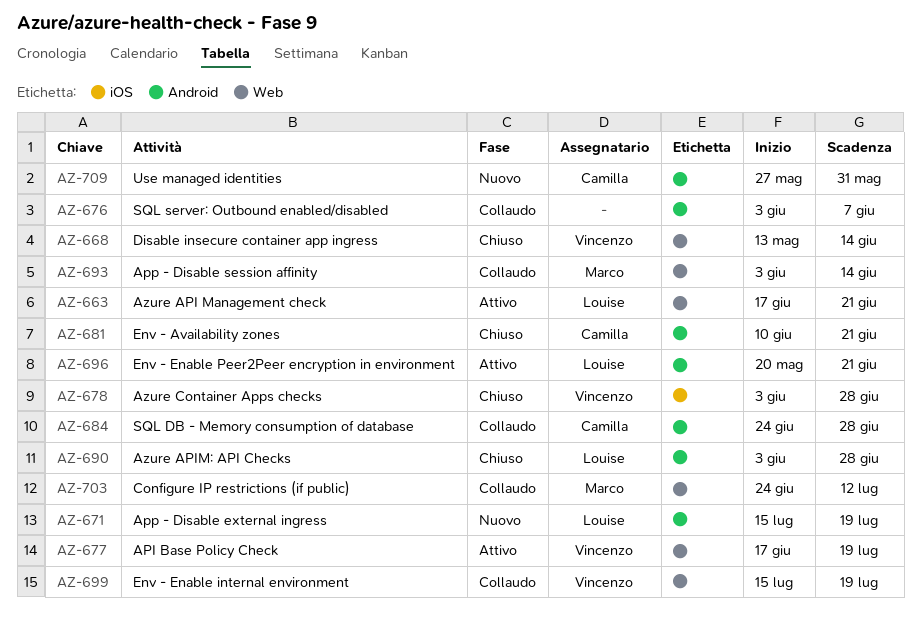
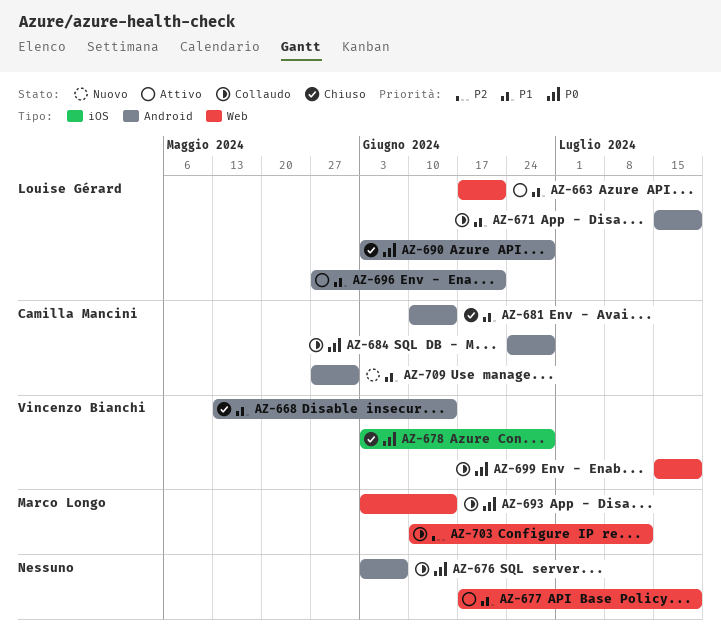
AZ-668, label: Web -> Android
AZ-671, status: Nuovo -> Collaudo
AZ-677, owner: Vincenzo Bianchi -> none
AZ-681, due: Jun 21 -> Jun 14
AZ-696, start: May 20 -> May 27
AZ-703, start: Jun 24 -> Jun 10

